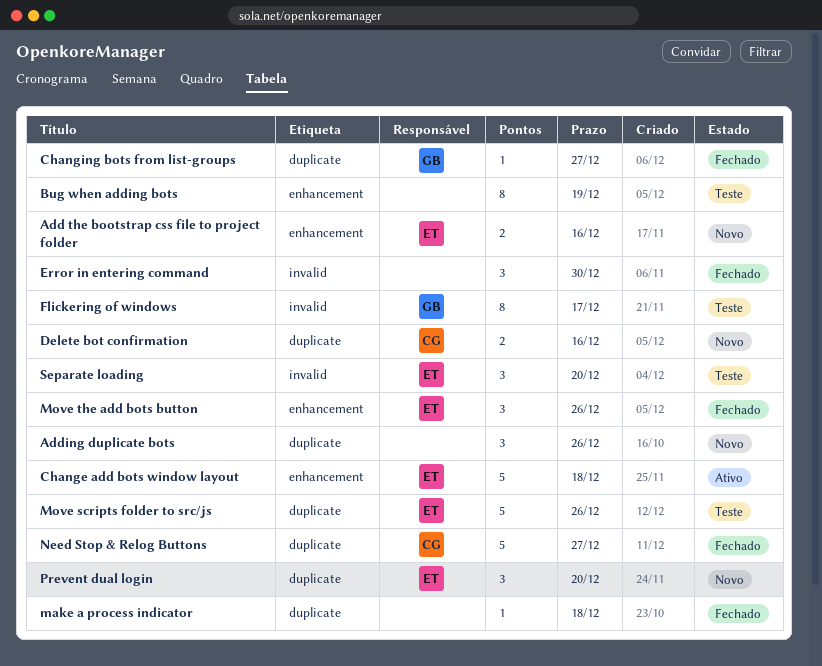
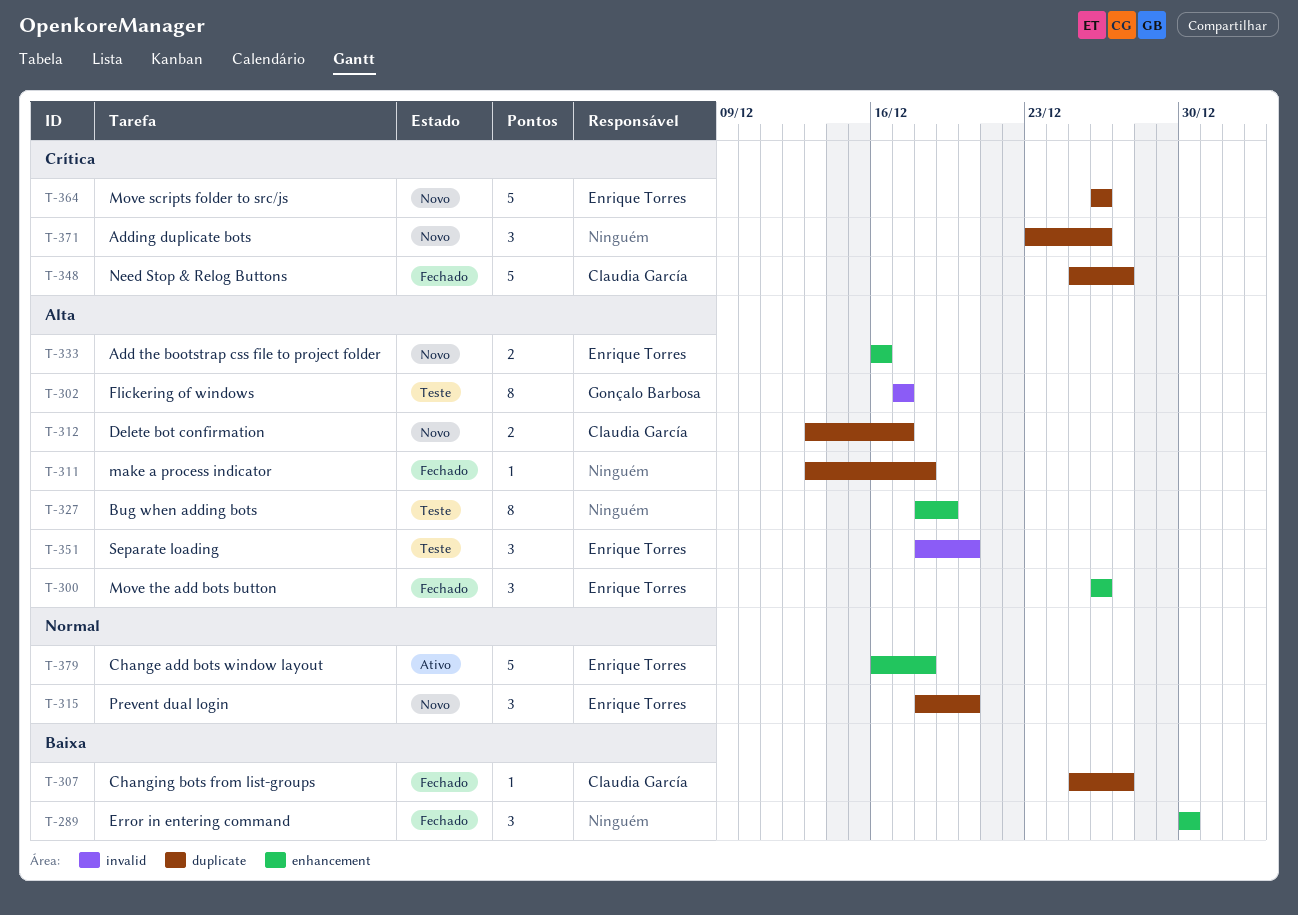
Changing bots from list-groups, owner: Gonçalo Barbosa -> Claudia García
Delete bot confirmation, due: Dec 16 -> Dec 17
Error in entering command, label: invalid -> enhancement
Move scripts folder to src/js, status: Teste -> Novo

